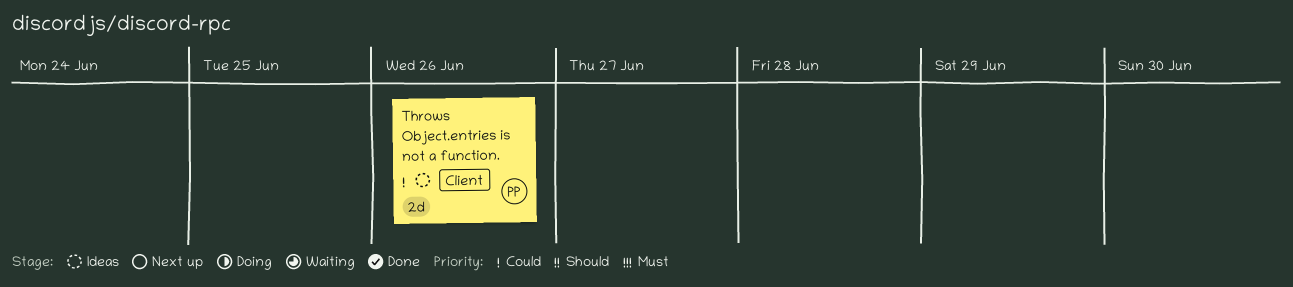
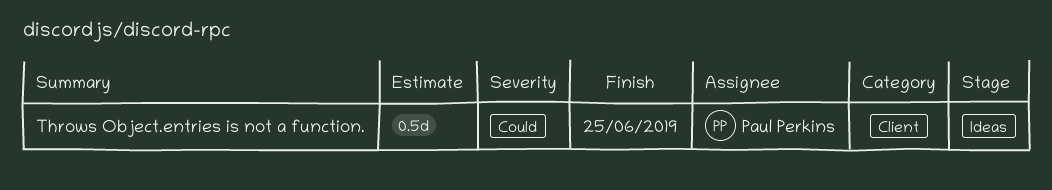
Throws Object.entries is not a function., estimate: 2d -> 0.5d
Throws Object.entries is not a function., due: Jun 26 -> Jun 25

